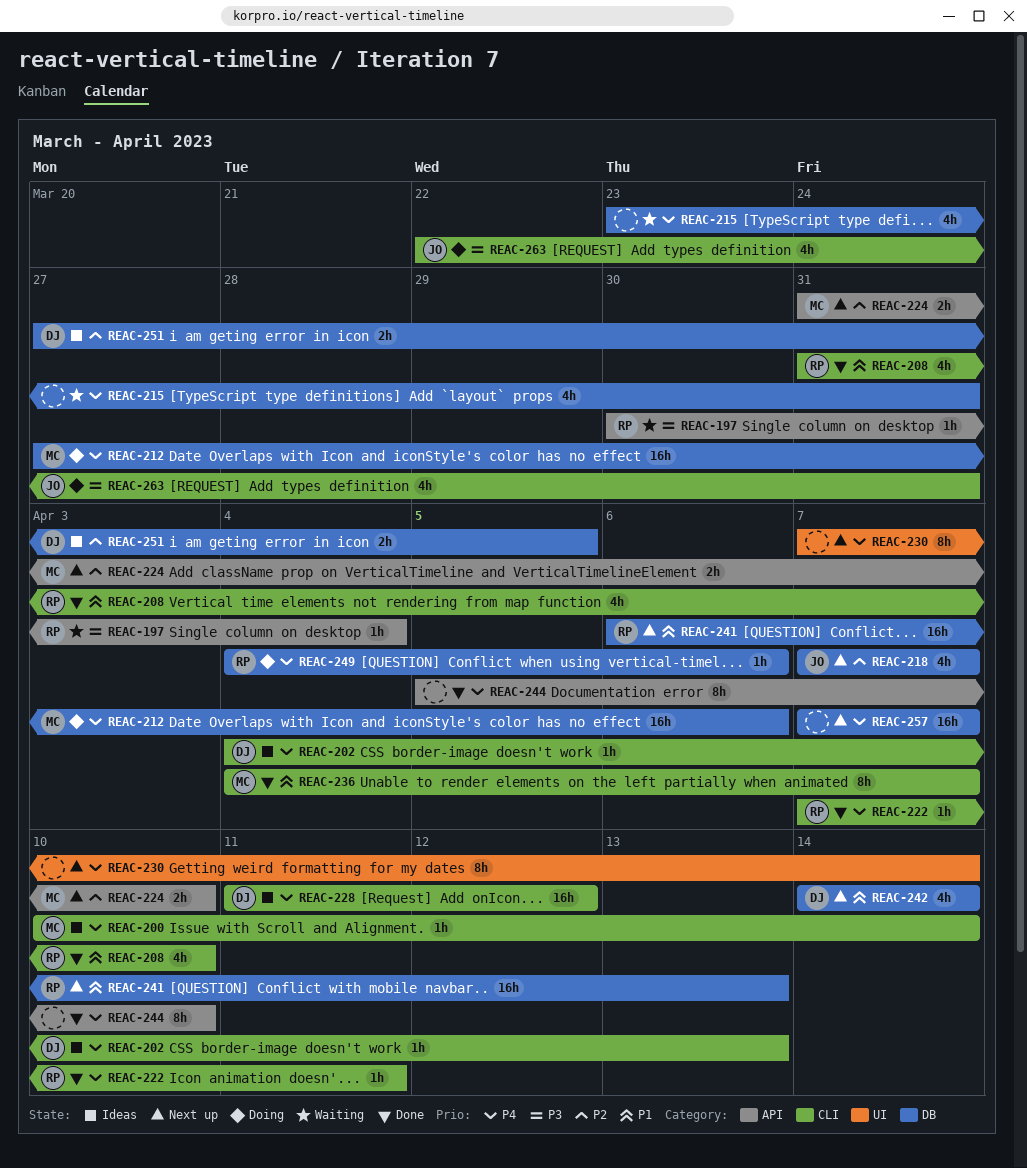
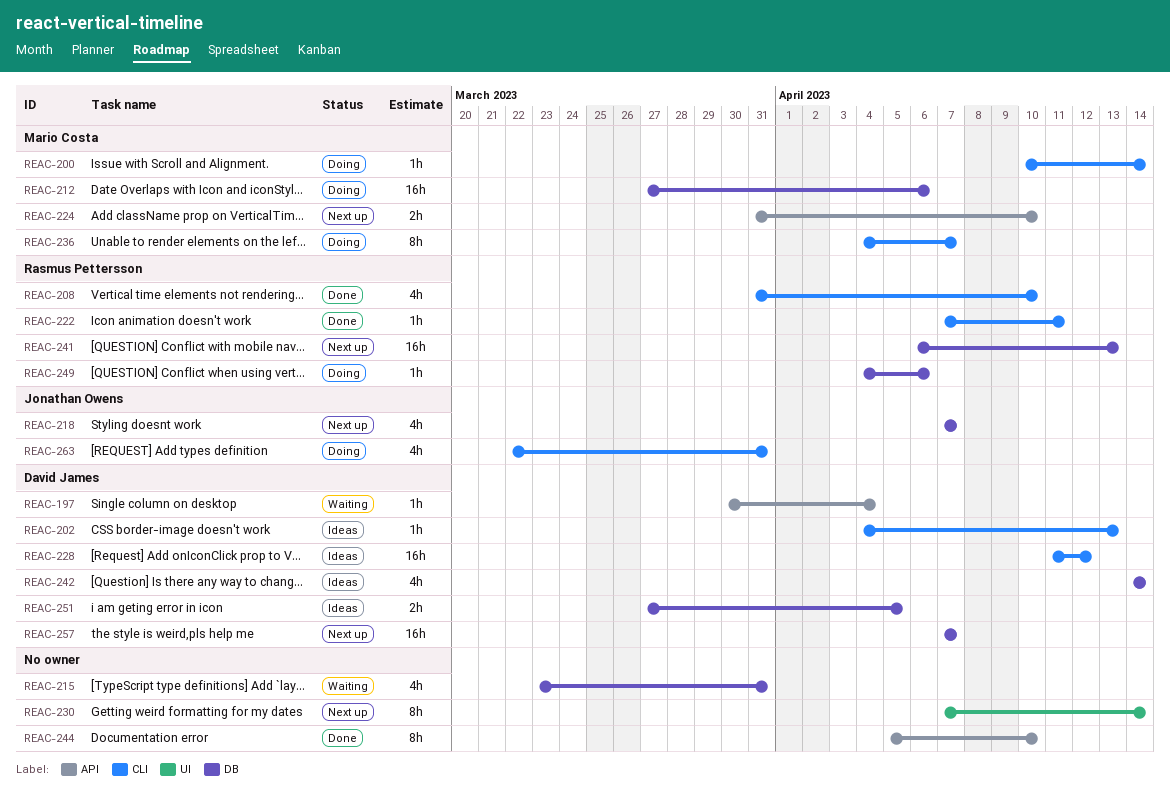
REAC-197, owner: Rasmus Pettersson -> David James
REAC-200, status: Ideas -> Doing
REAC-236, status: Done -> Doing
REAC-242, status: Next up -> Ideas
REAC-257, owner: none -> David James

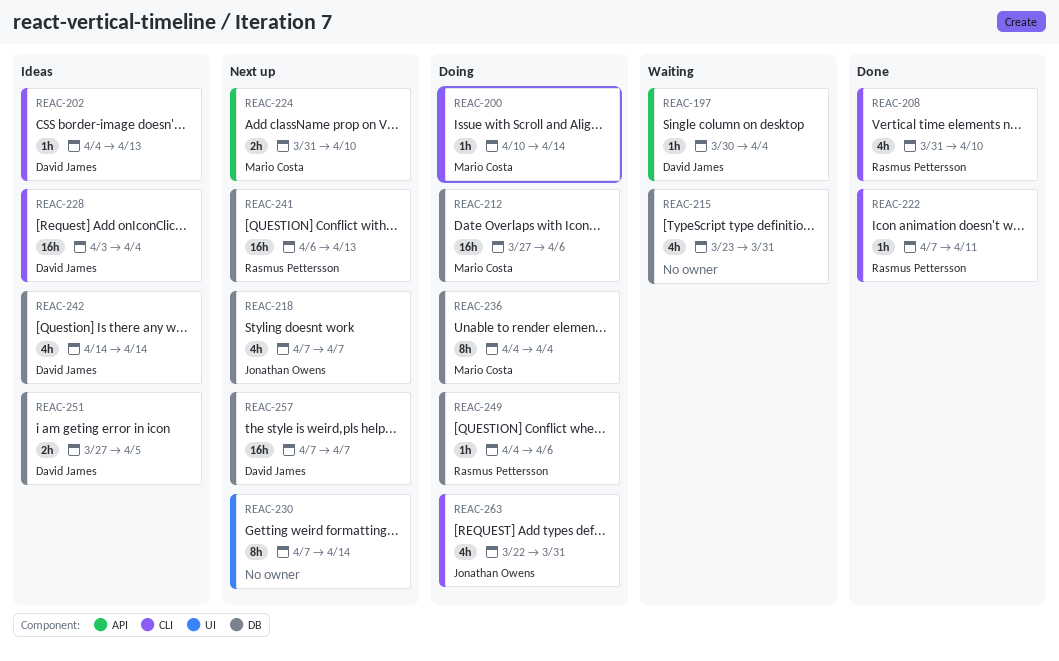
REAC-228, start: Apr 11 -> Apr 3
REAC-228, due: Apr 12 -> Apr 4
REAC-236, label: CLI -> DB
REAC-236, due: Apr 7 -> Apr 4
REAC-244: present -> none

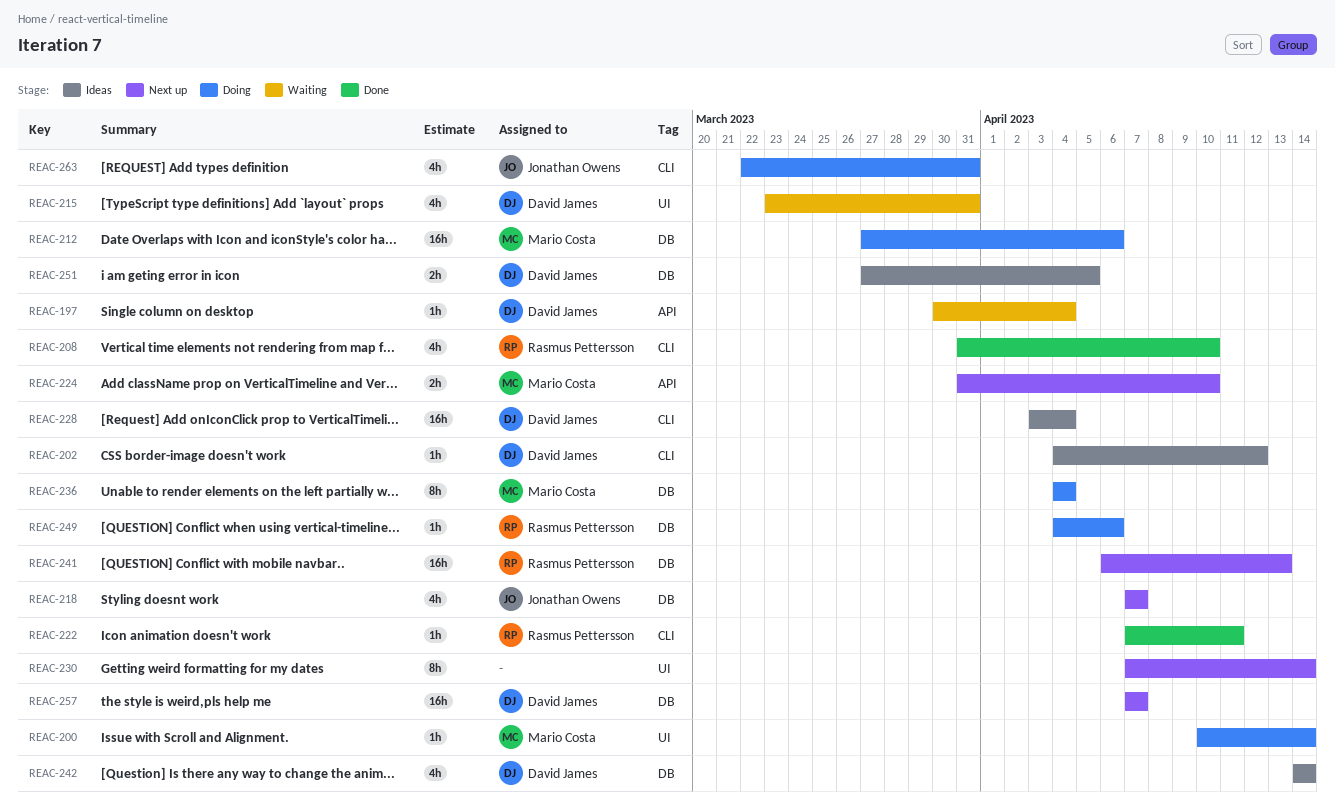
REAC-200, label: CLI -> UI
REAC-202, due: Apr 13 -> Apr 12
REAC-215, owner: none -> David James
REAC-215, label: DB -> UI

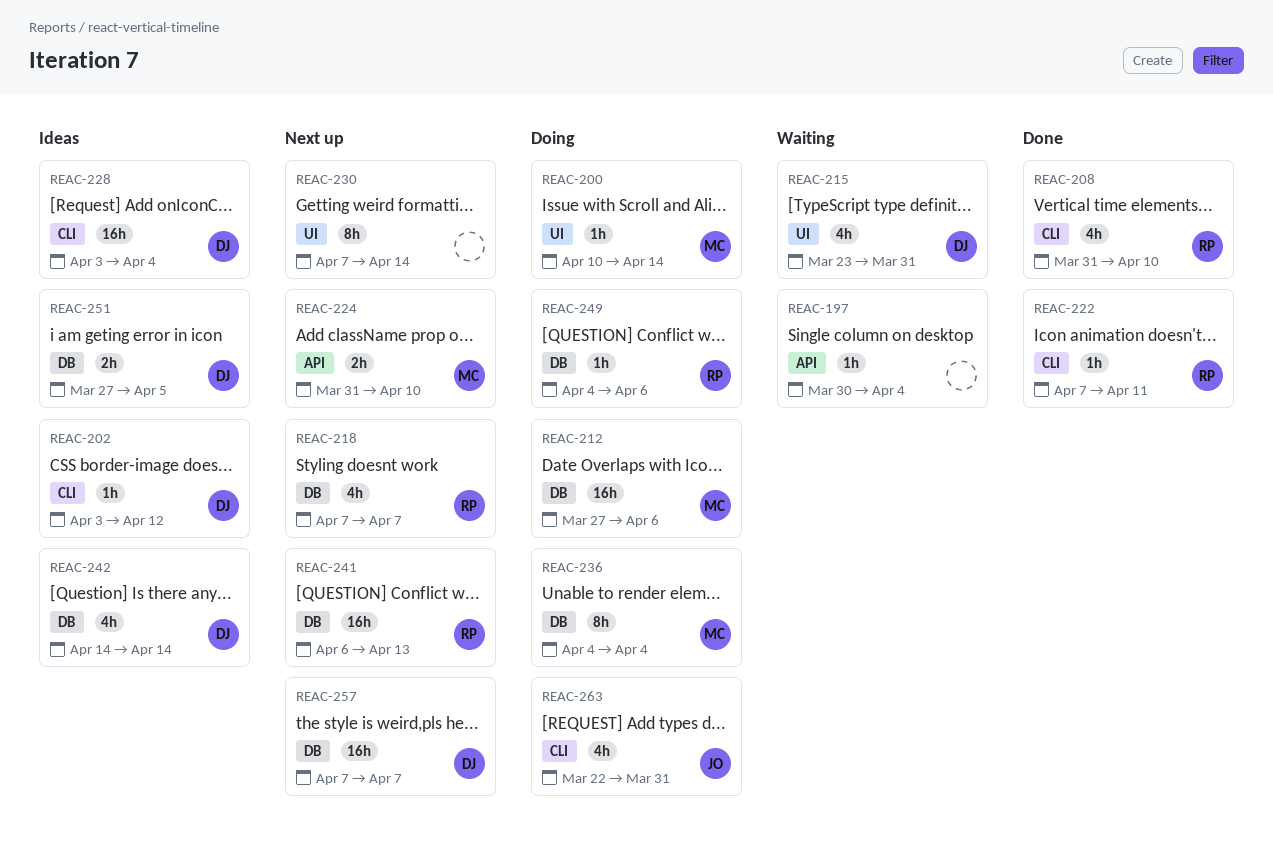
REAC-197, owner: David James -> none
REAC-202, start: Apr 4 -> Apr 3
REAC-218, owner: Jonathan Owens -> Rasmus Pettersson

